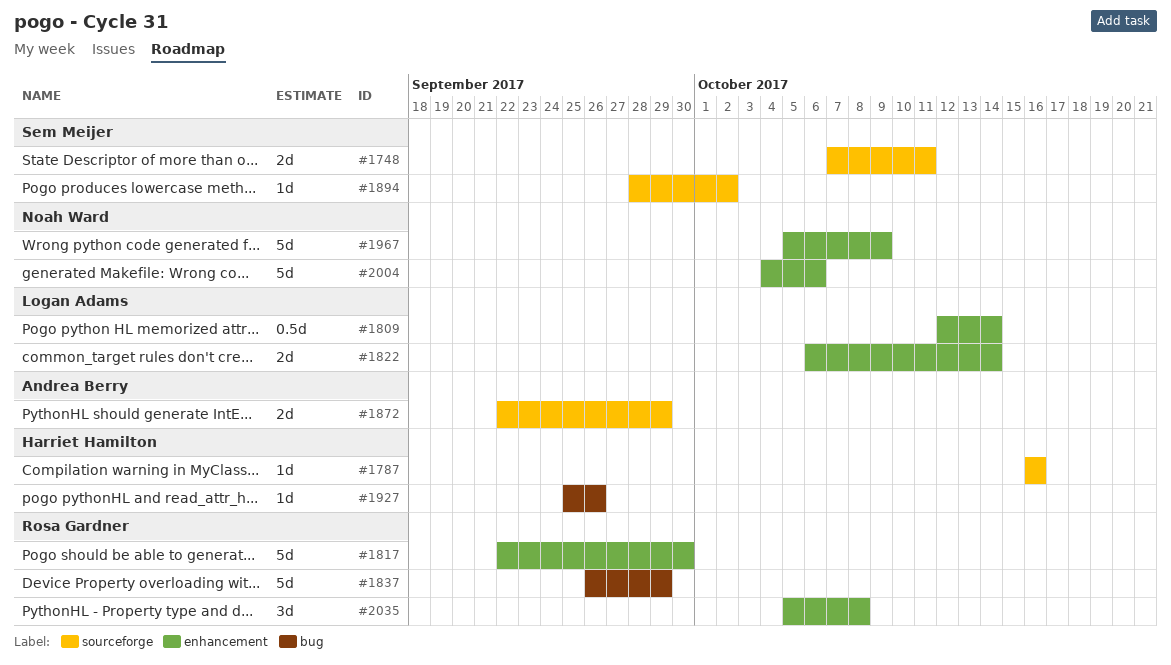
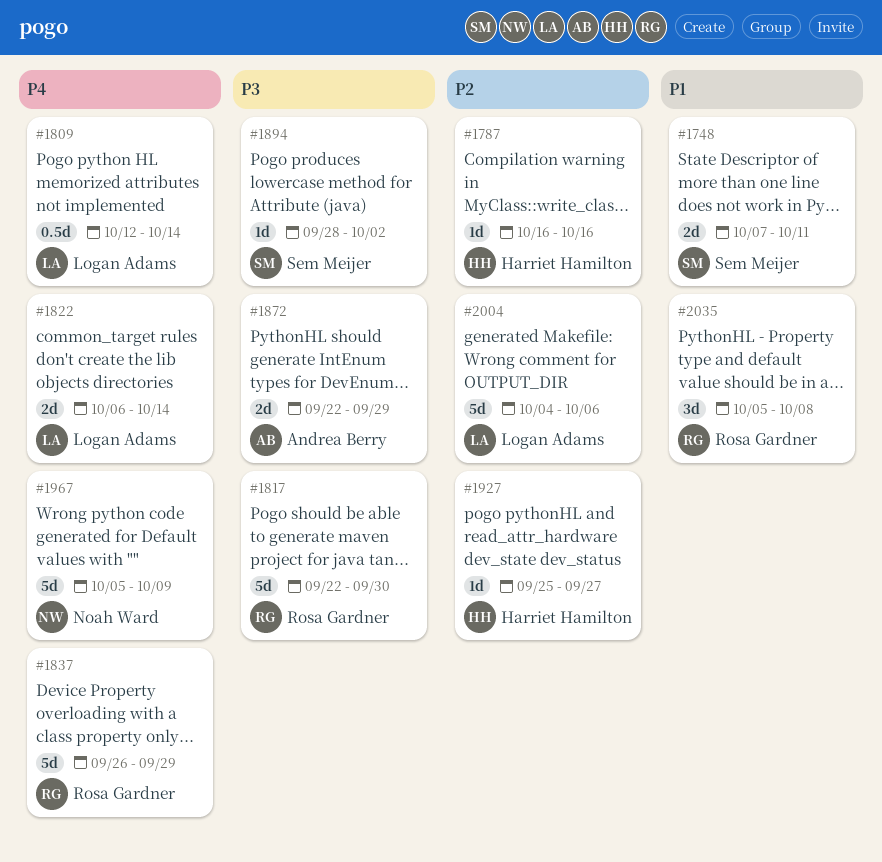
#1927, due: Sep 26 -> Sep 27
#2004, owner: Noah Ward -> Logan Adams

